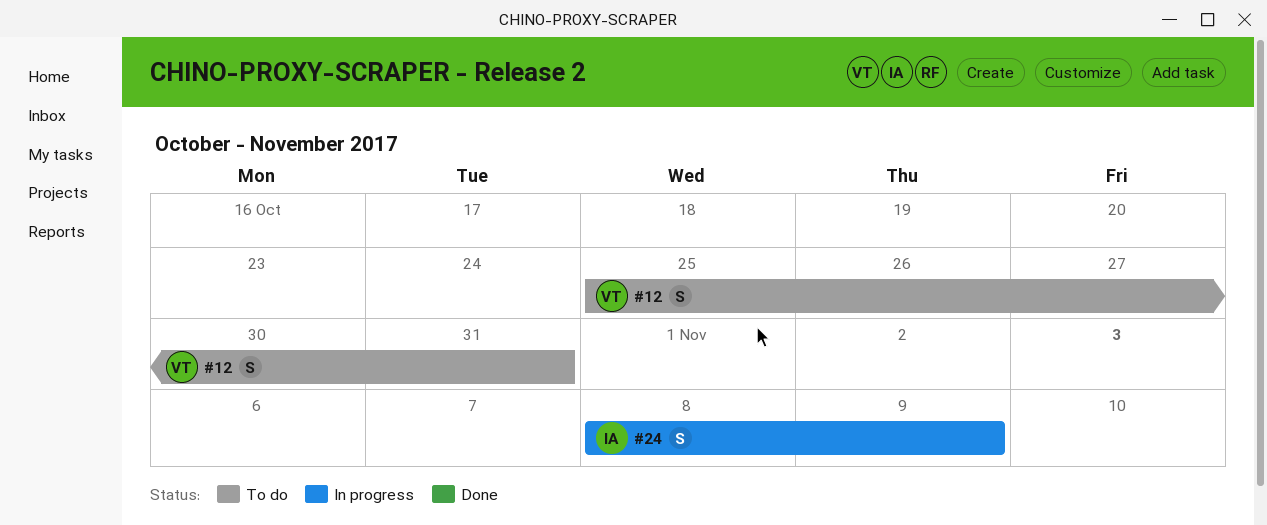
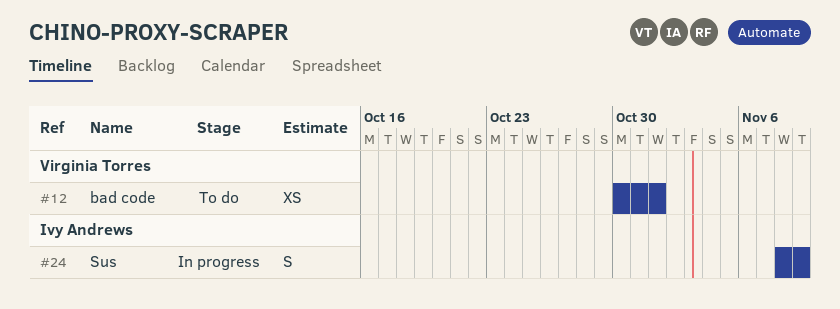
#12, estimate: S -> XS
#12, start: Oct 25 -> Oct 30
#12, due: Oct 31 -> Nov 1

